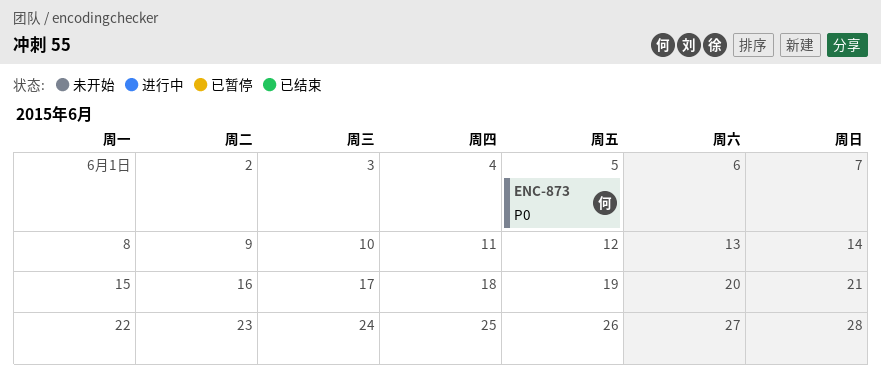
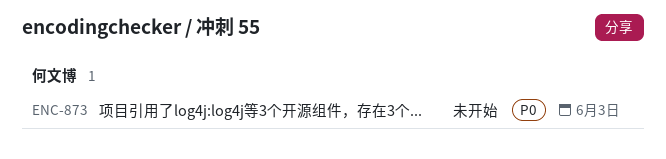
ENC-873, due: Jun 5 -> Jun 3

